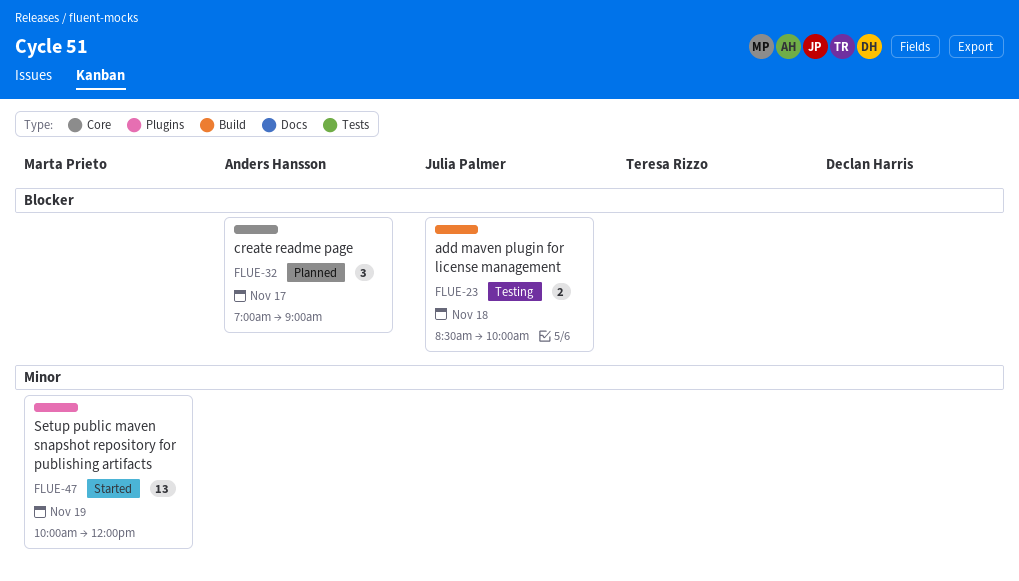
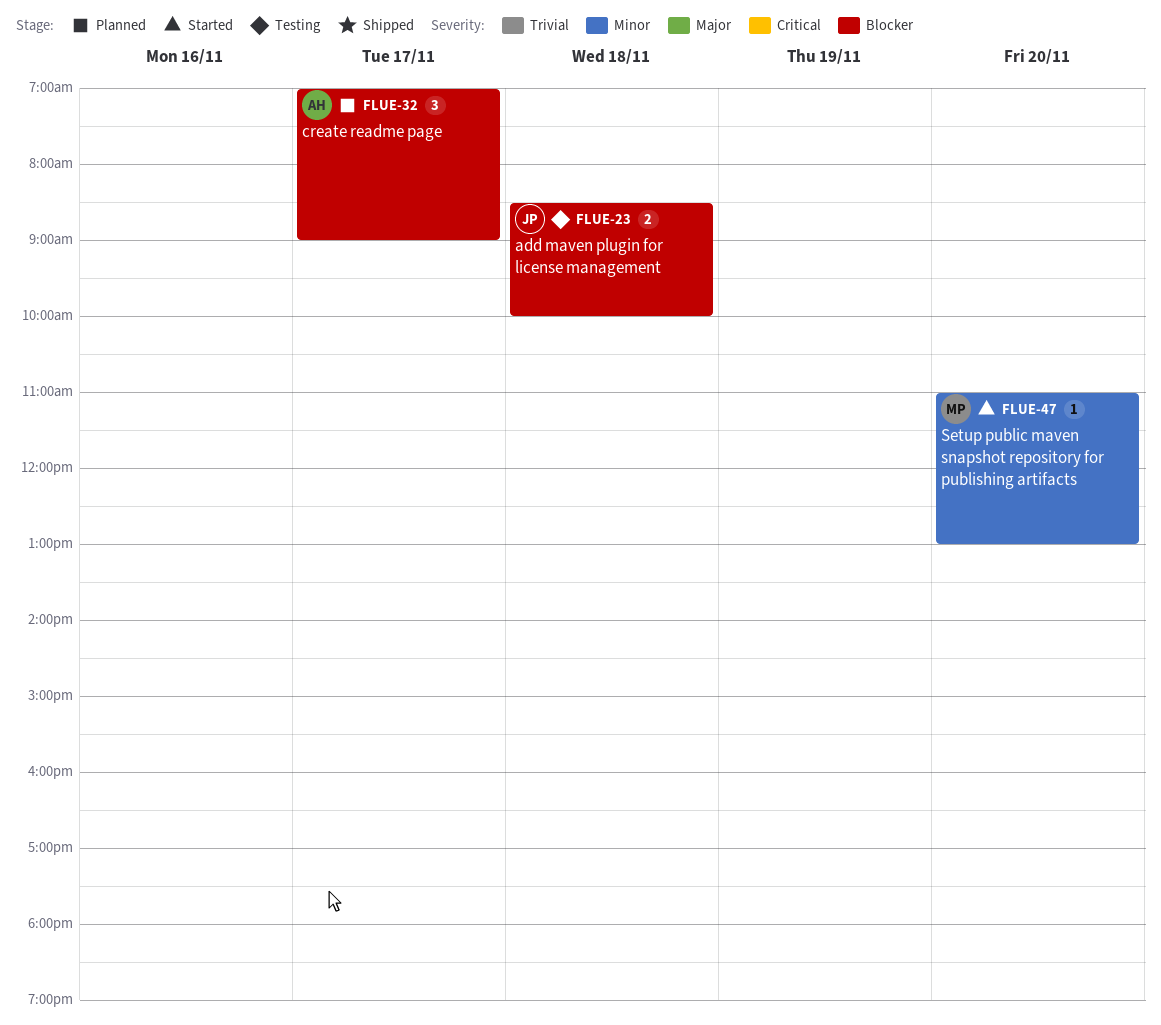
FLUE-47, estimate: 13 -> 1
FLUE-47, day: Nov 19 -> Nov 20
FLUE-47, begins: 10:00 -> 11:00
FLUE-47, ends: 12:00 -> 13:00

